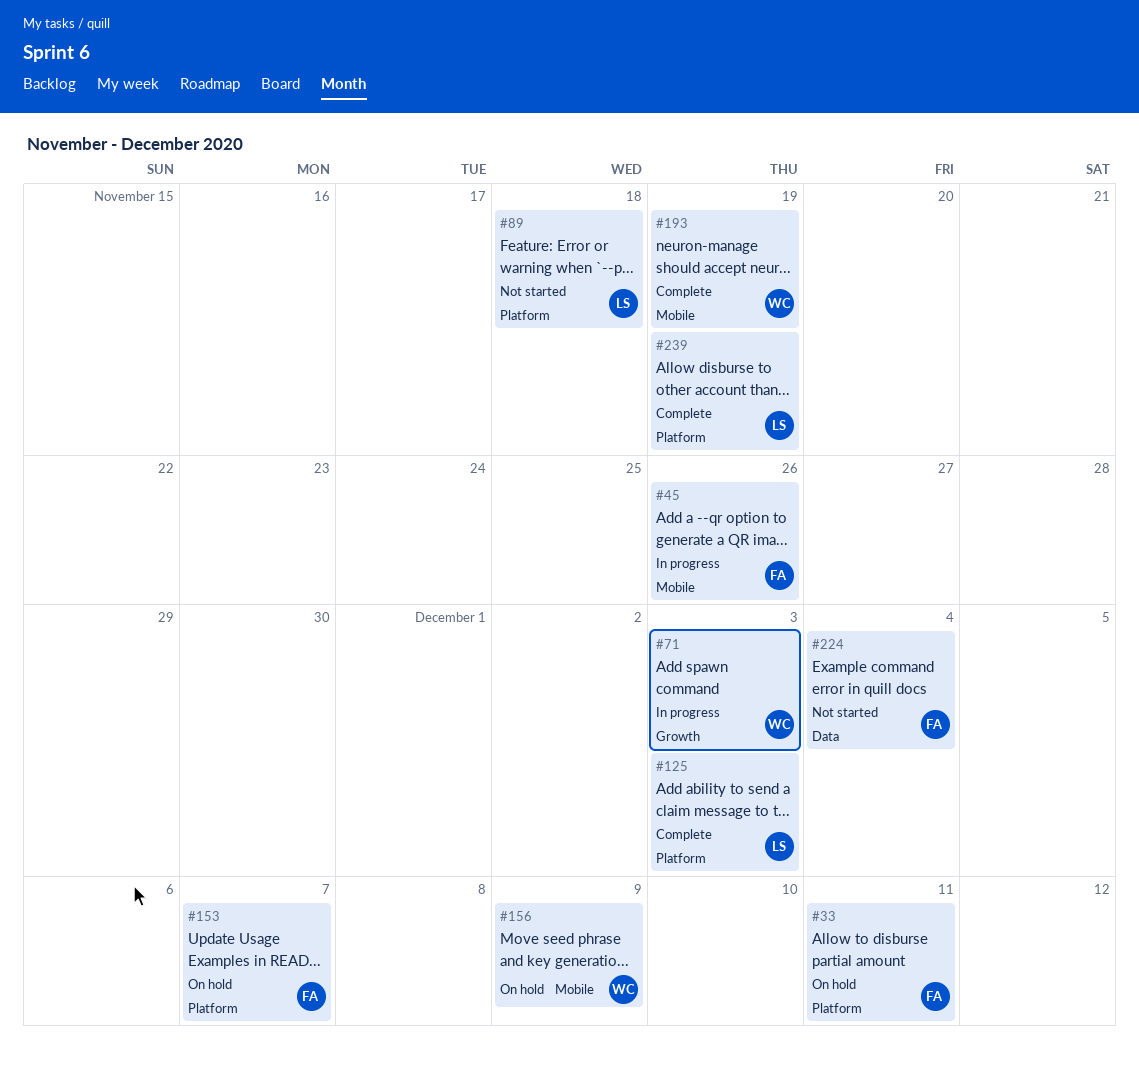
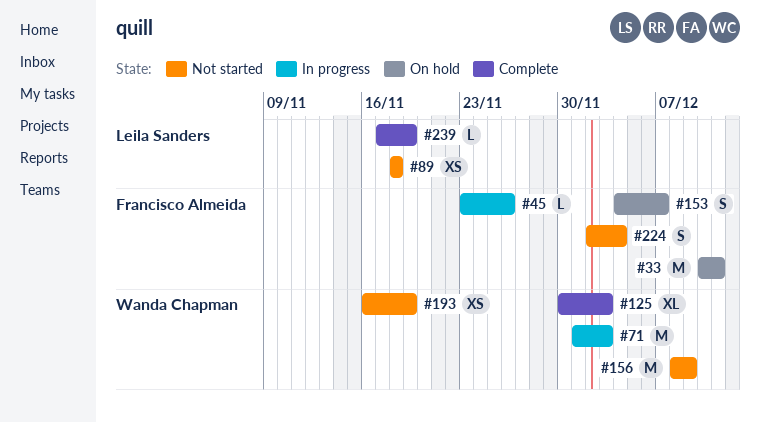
#125, owner: Leila Sanders -> Wanda Chapman
#156, status: On hold -> Not started
#193, status: Complete -> Not started

